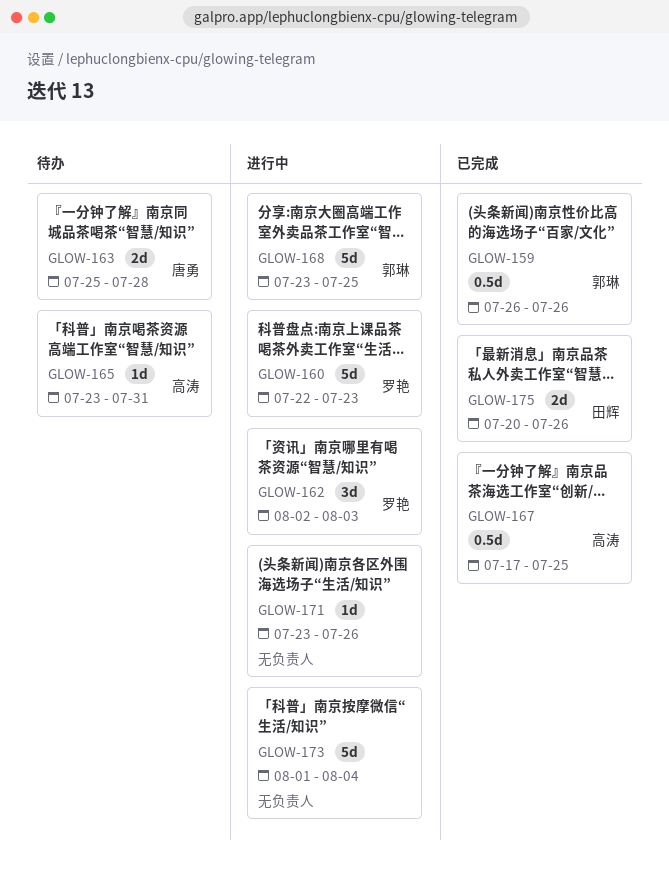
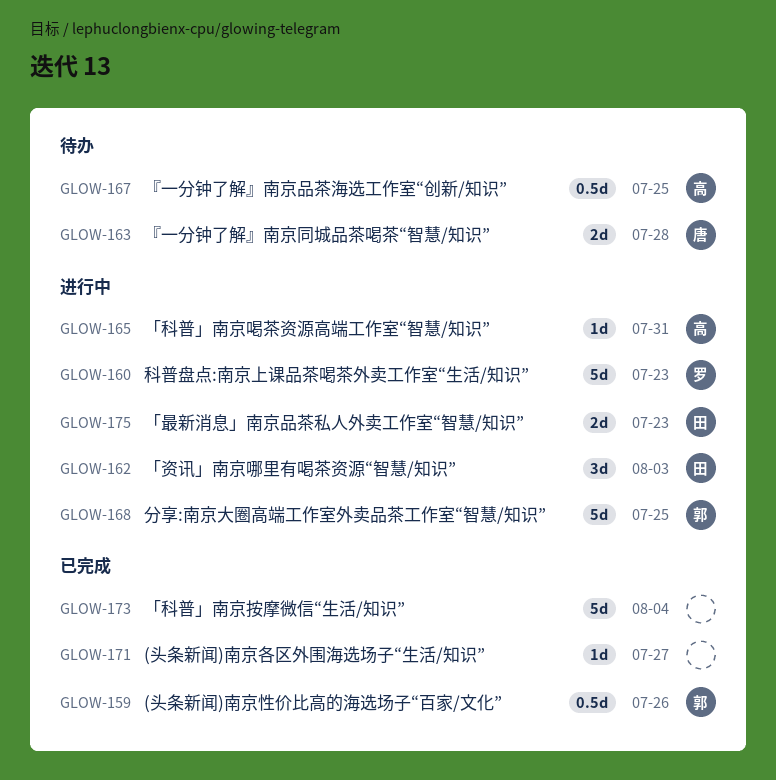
GLOW-162, owner: 罗艳 -> 田辉
GLOW-165, status: 待办 -> 进行中
GLOW-167, status: 已完成 -> 待办
GLOW-171, status: 进行中 -> 已完成
GLOW-171, due: Jul 26 -> Jul 27
GLOW-173, status: 进行中 -> 已完成
GLOW-175, status: 已完成 -> 进行中
GLOW-175, due: Jul 26 -> Jul 23

